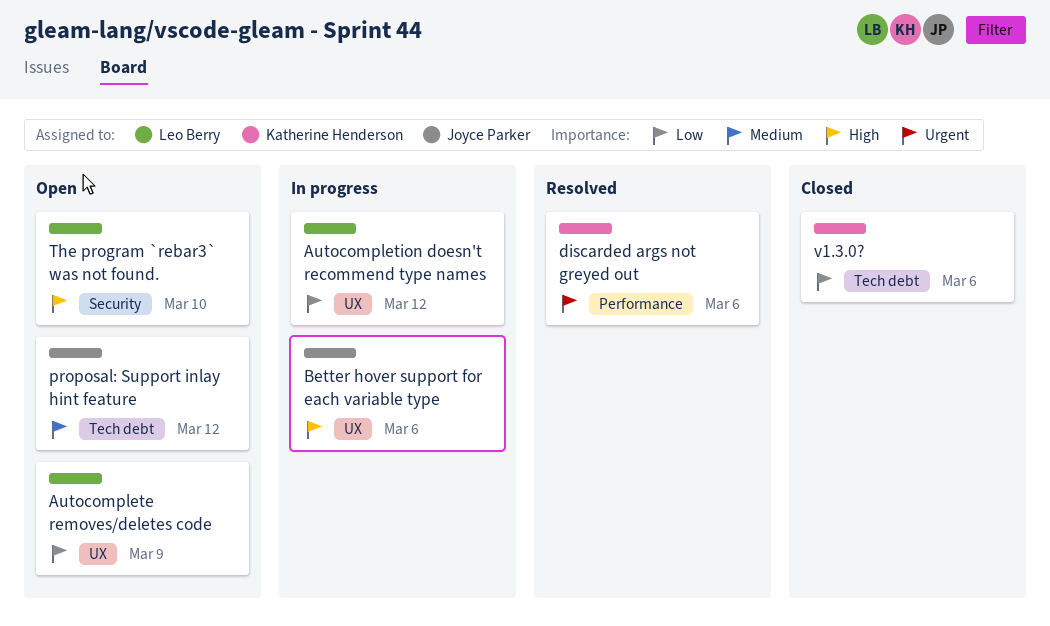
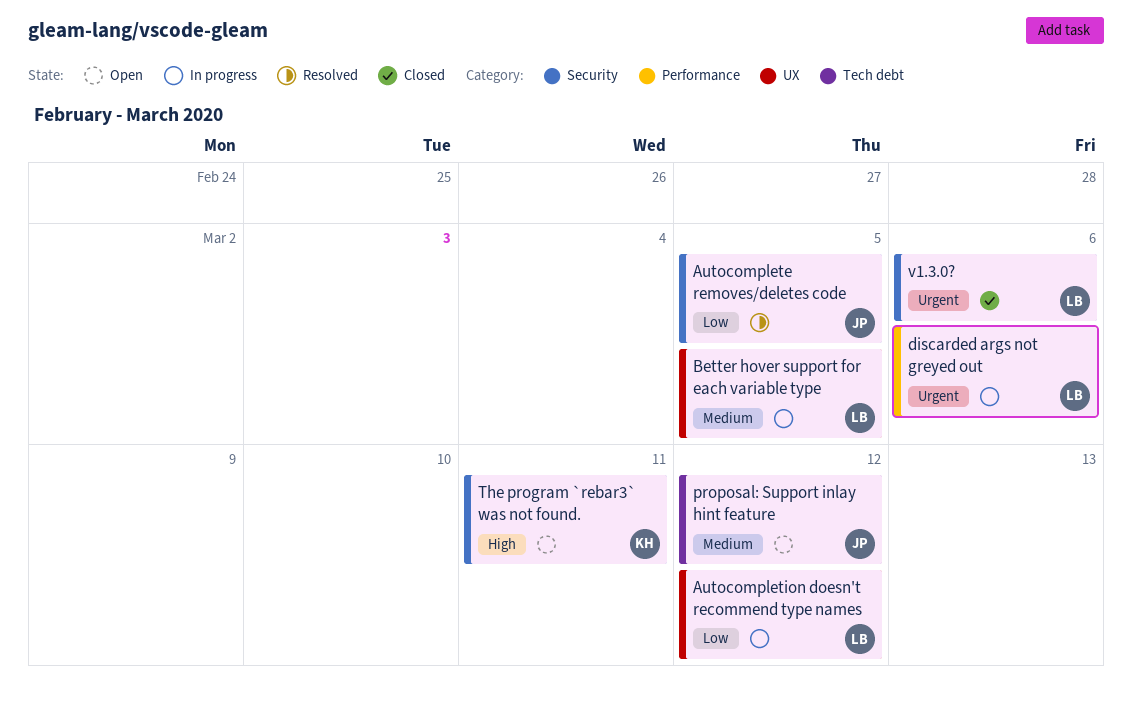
Autocomplete removes/deletes code, status: Open -> Resolved
Autocomplete removes/deletes code, owner: Leo Berry -> Joyce Parker
Autocomplete removes/deletes code, label: UX -> Security
Autocomplete removes/deletes code, due: Mar 9 -> Mar 5
Better hover support for each variable type, owner: Joyce Parker -> Leo Berry
Better hover support for each variable type, priority: High -> Medium
Better hover support for each variable type, due: Mar 6 -> Mar 5
discarded args not greyed out, status: Resolved -> In progress
discarded args not greyed out, owner: Katherine Henderson -> Leo Berry
The program `rebar3` was not found., owner: Leo Berry -> Katherine Henderson
The program `rebar3` was not found., due: Mar 10 -> Mar 11
v1.3.0?, owner: Katherine Henderson -> Leo Berry
v1.3.0?, priority: Low -> Urgent
v1.3.0?, label: Tech debt -> Security

